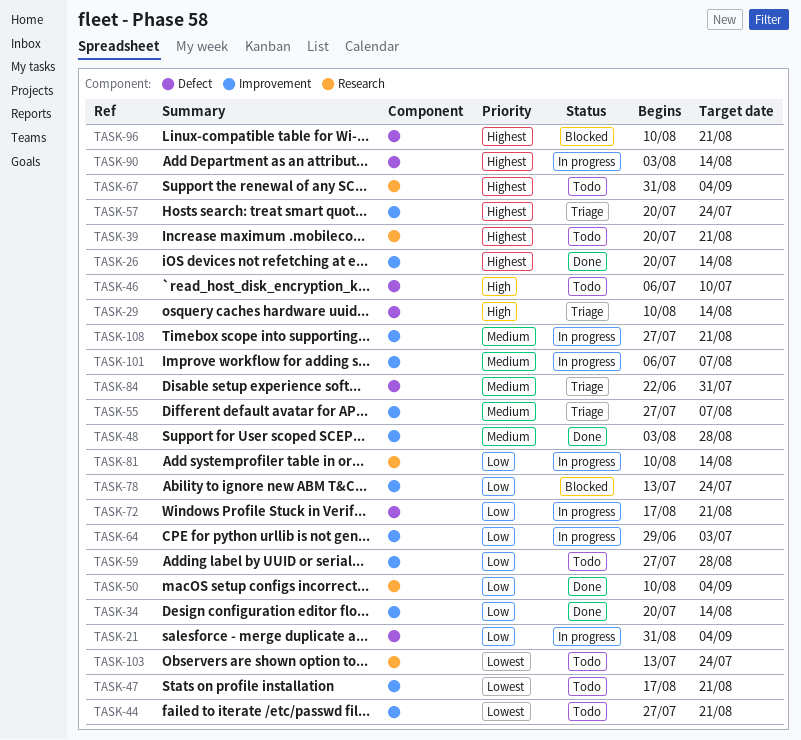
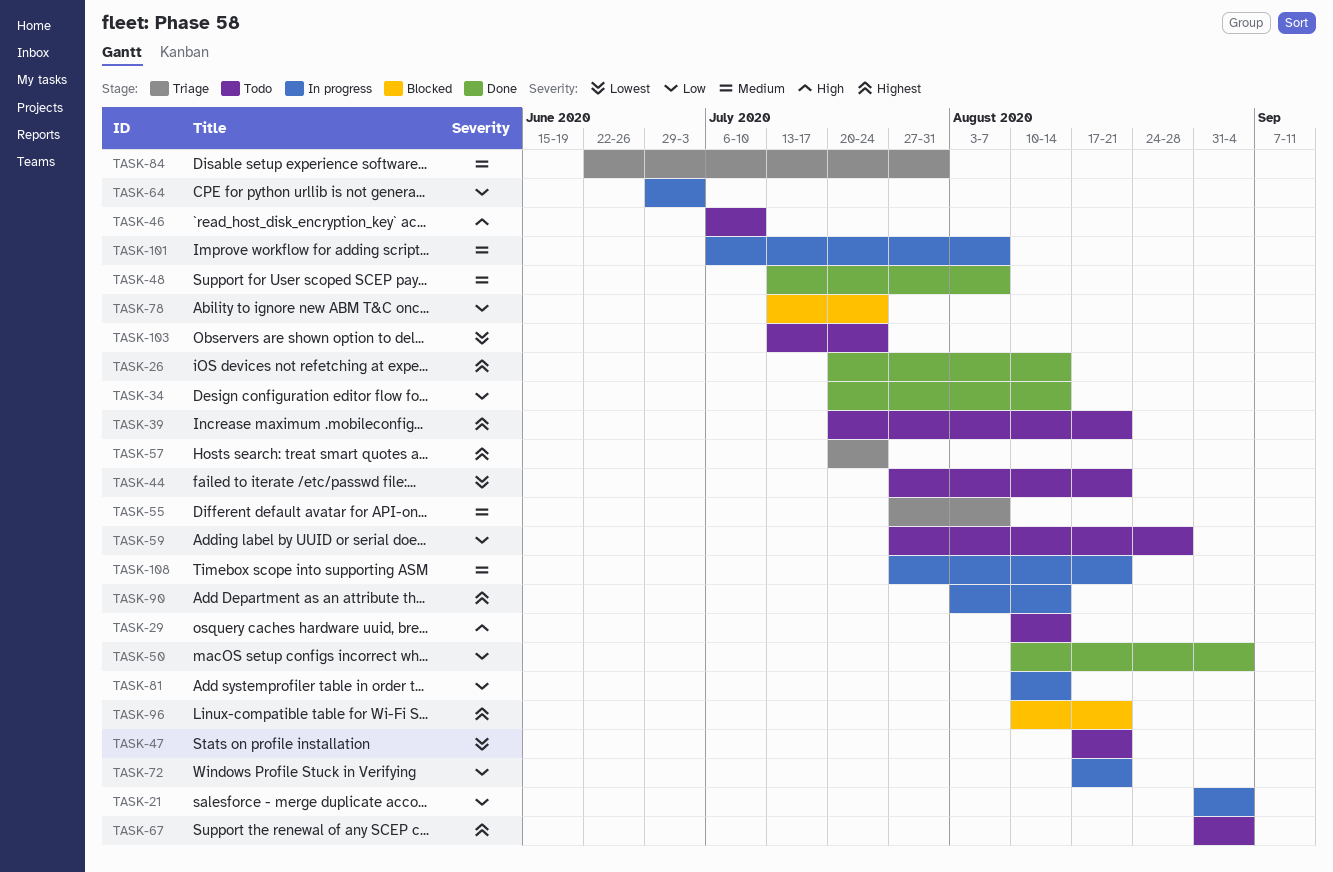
TASK-29, status: Triage -> Todo
TASK-48, start: Aug 3 -> Jul 13
TASK-48, due: Aug 28 -> Aug 7

